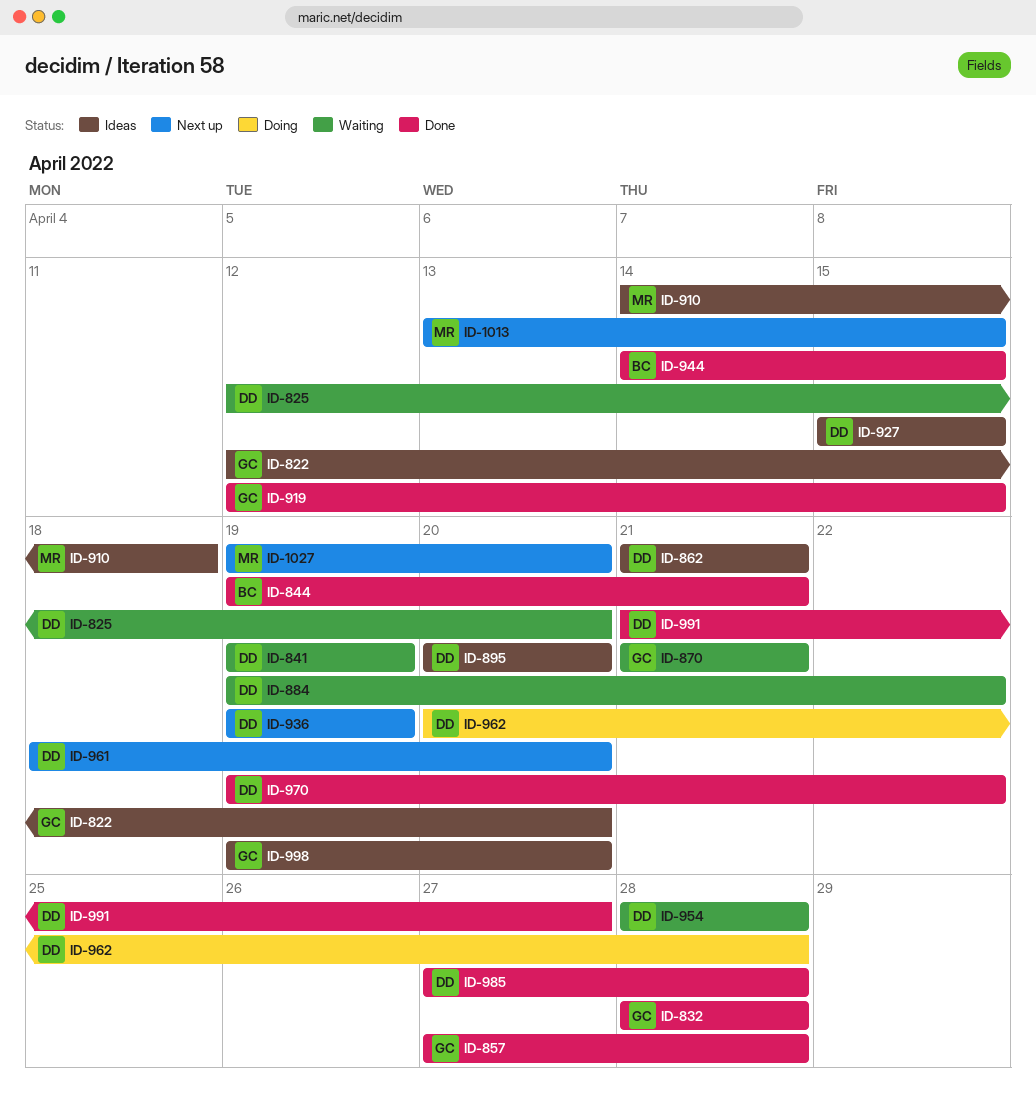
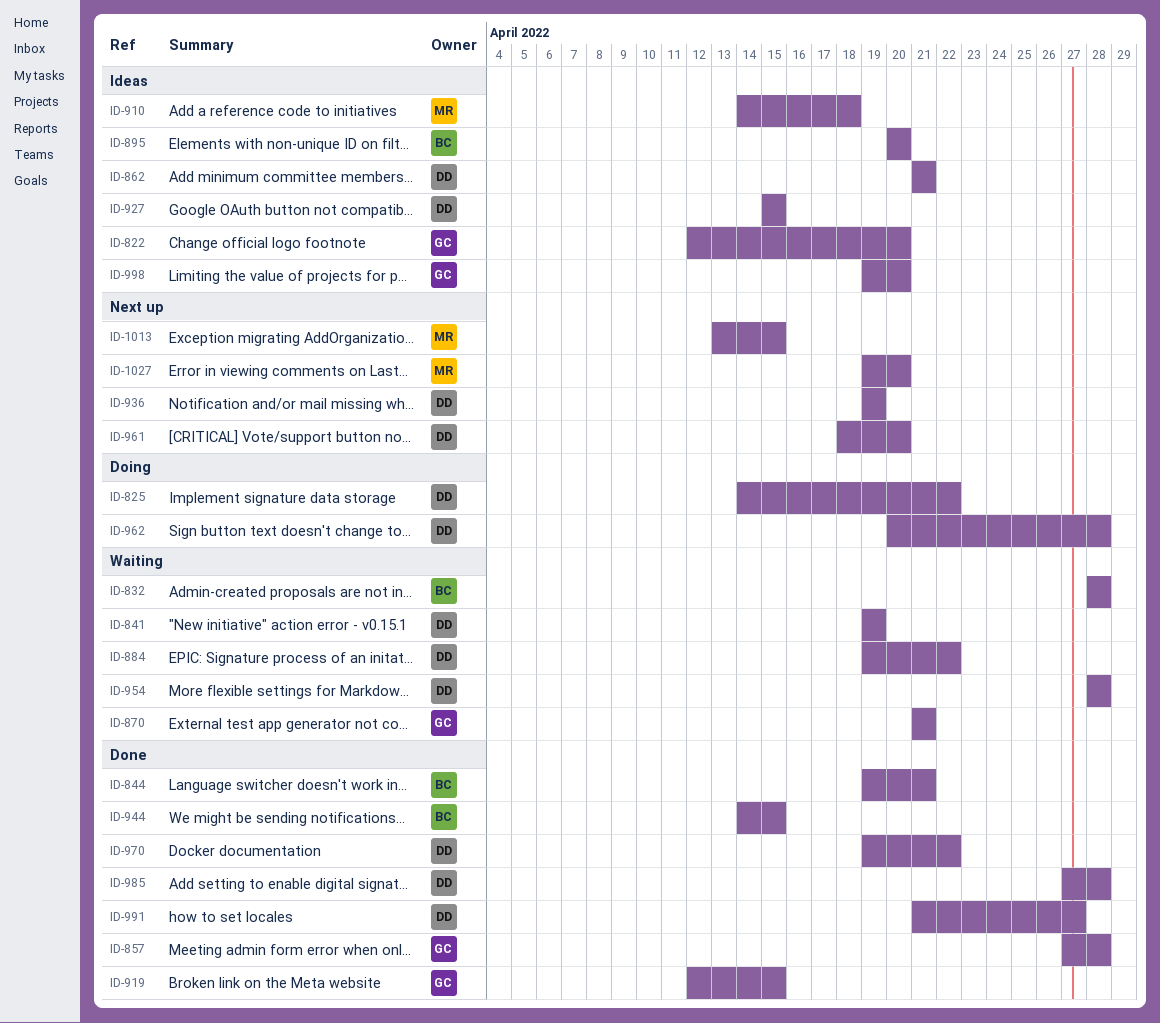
ID-825, status: Waiting -> Doing
ID-825, start: Apr 12 -> Apr 14
ID-825, due: Apr 20 -> Apr 22
ID-832, status: Done -> Waiting
ID-832, owner: GC -> BC
ID-895, owner: DD -> BC

